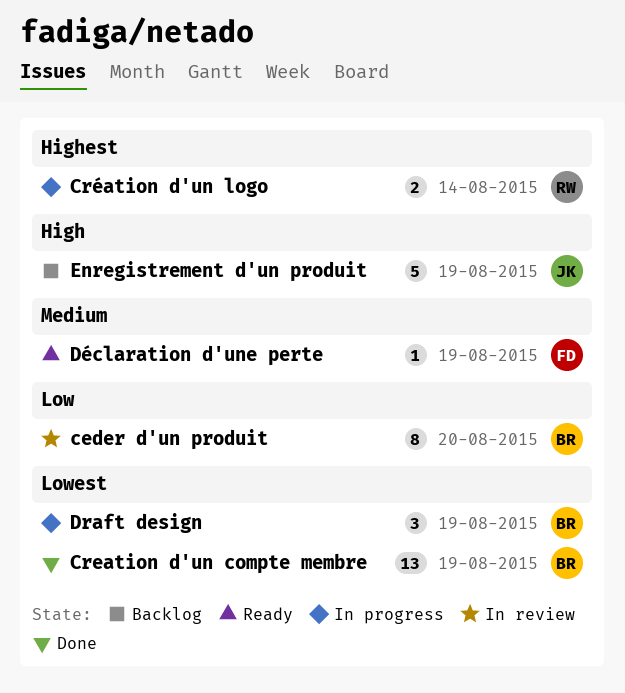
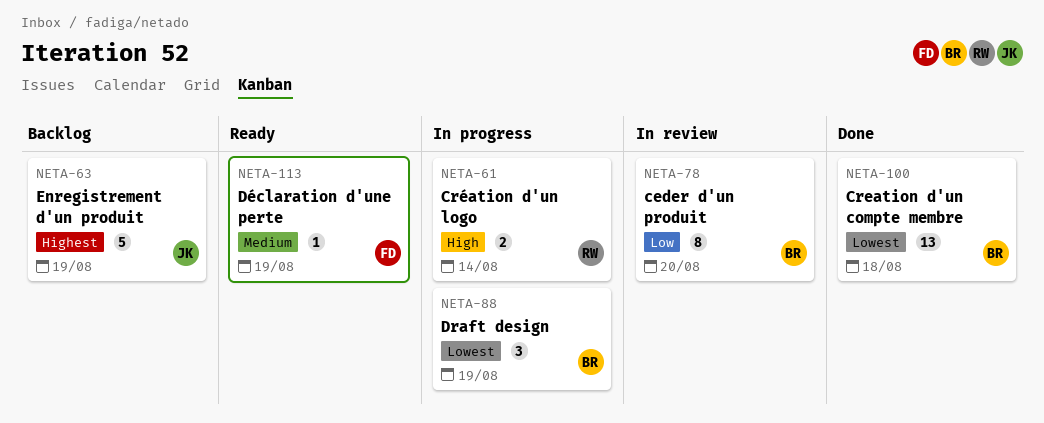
Creation d'un compte membre, due: Aug 19 -> Aug 18
Création d'un logo, priority: Highest -> High
Enregistrement d'un produit, priority: High -> Highest

